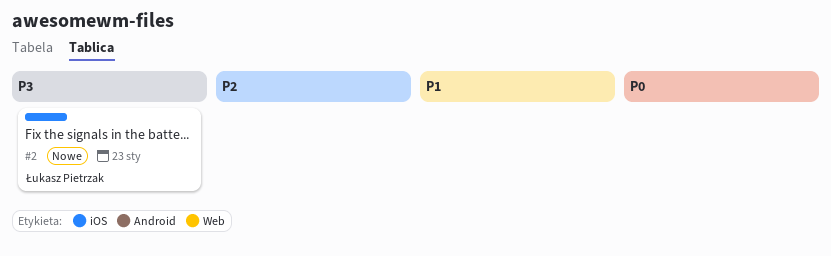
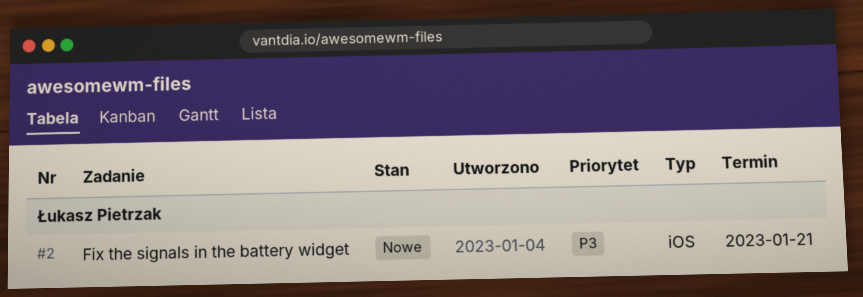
#2, due: Jan 23 -> Jan 21

